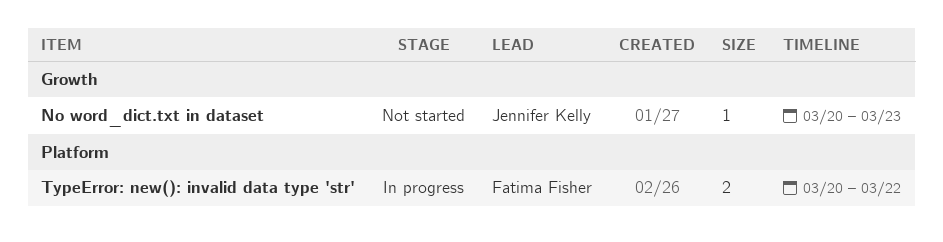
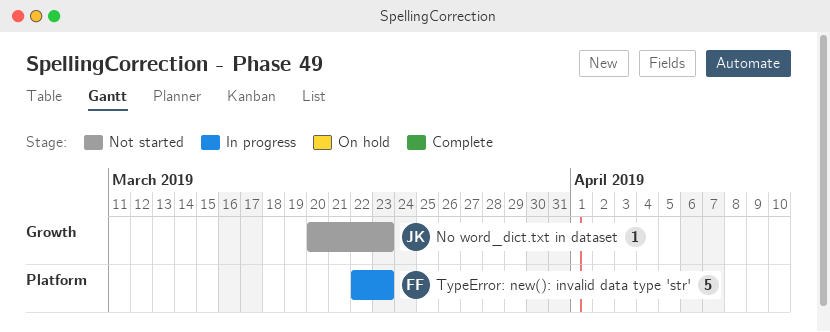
TypeError: new(): invalid data type 'str', estimate: 2 -> 5
TypeError: new(): invalid data type 'str', start: Mar 20 -> Mar 22
TypeError: new(): invalid data type 'str', due: Mar 22 -> Mar 23

